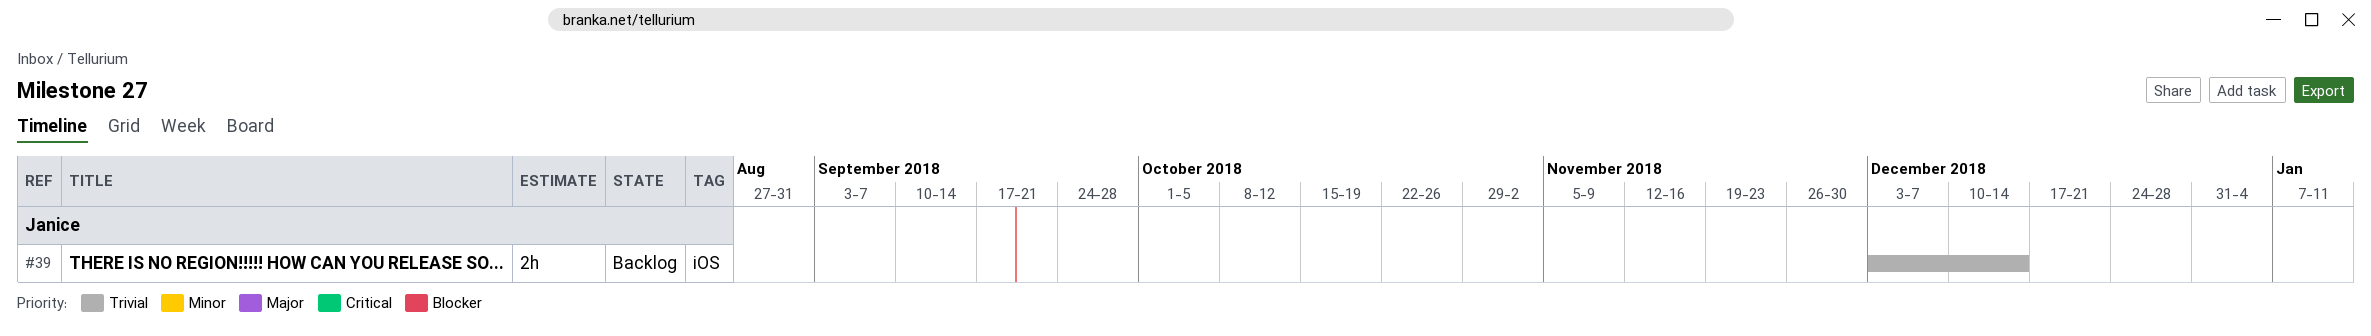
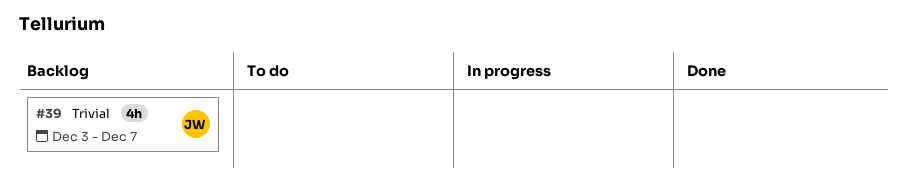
#39, estimate: 2h -> 4h
#39, due: Dec 14 -> Dec 7

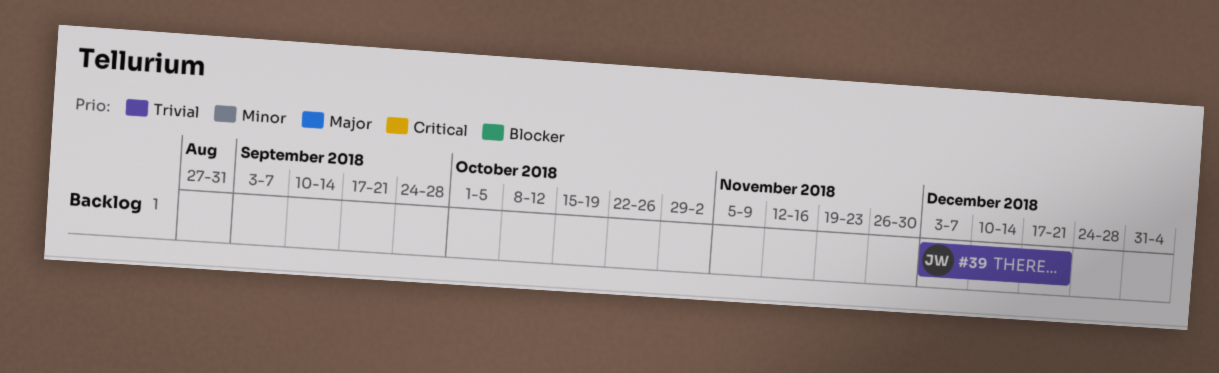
#39, due: Dec 7 -> Dec 21

